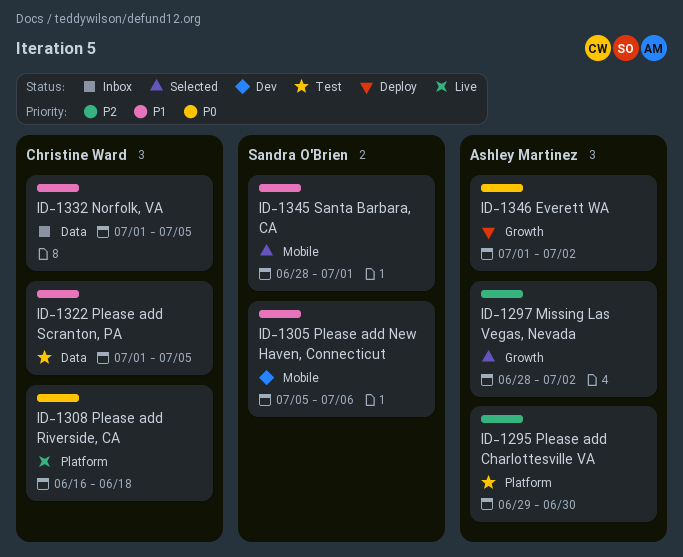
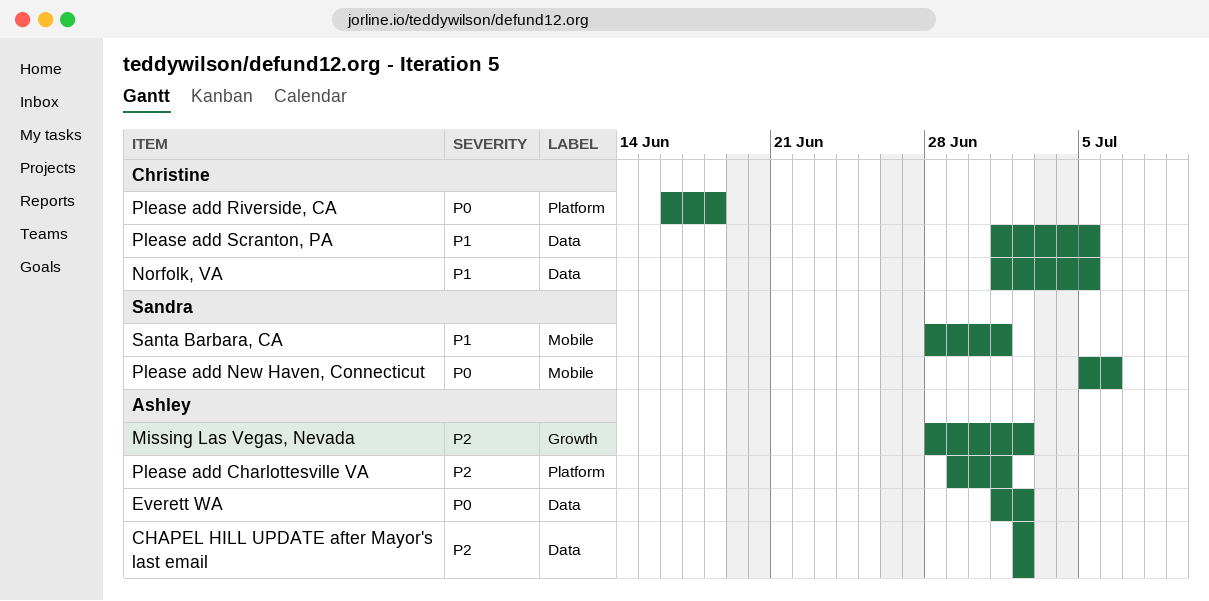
CHAPEL HILL UPDATE after Mayor's last email: none -> present
Everett WA, label: Growth -> Data
Please add Charlottesville VA, due: Jun 30 -> Jul 1
Please add New Haven, Connecticut, priority: P1 -> P0

